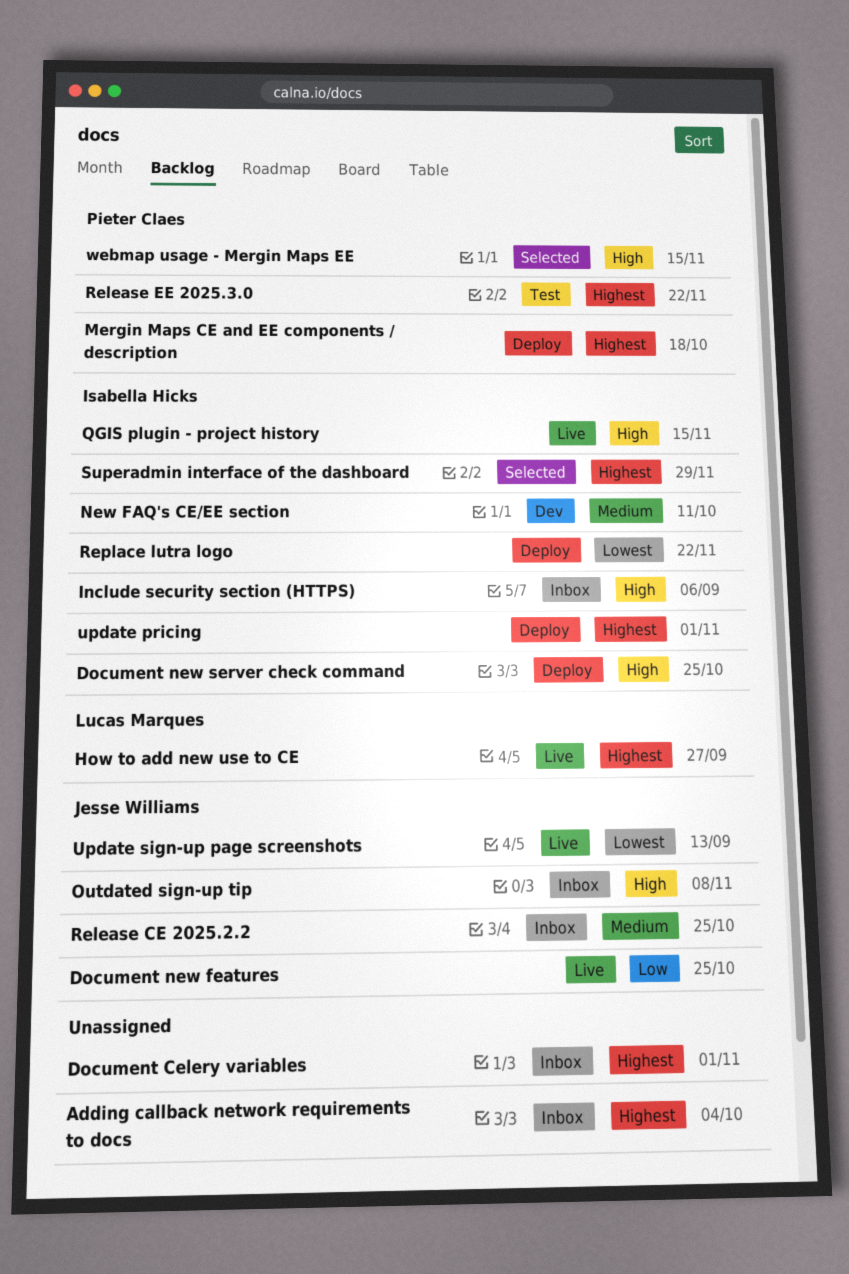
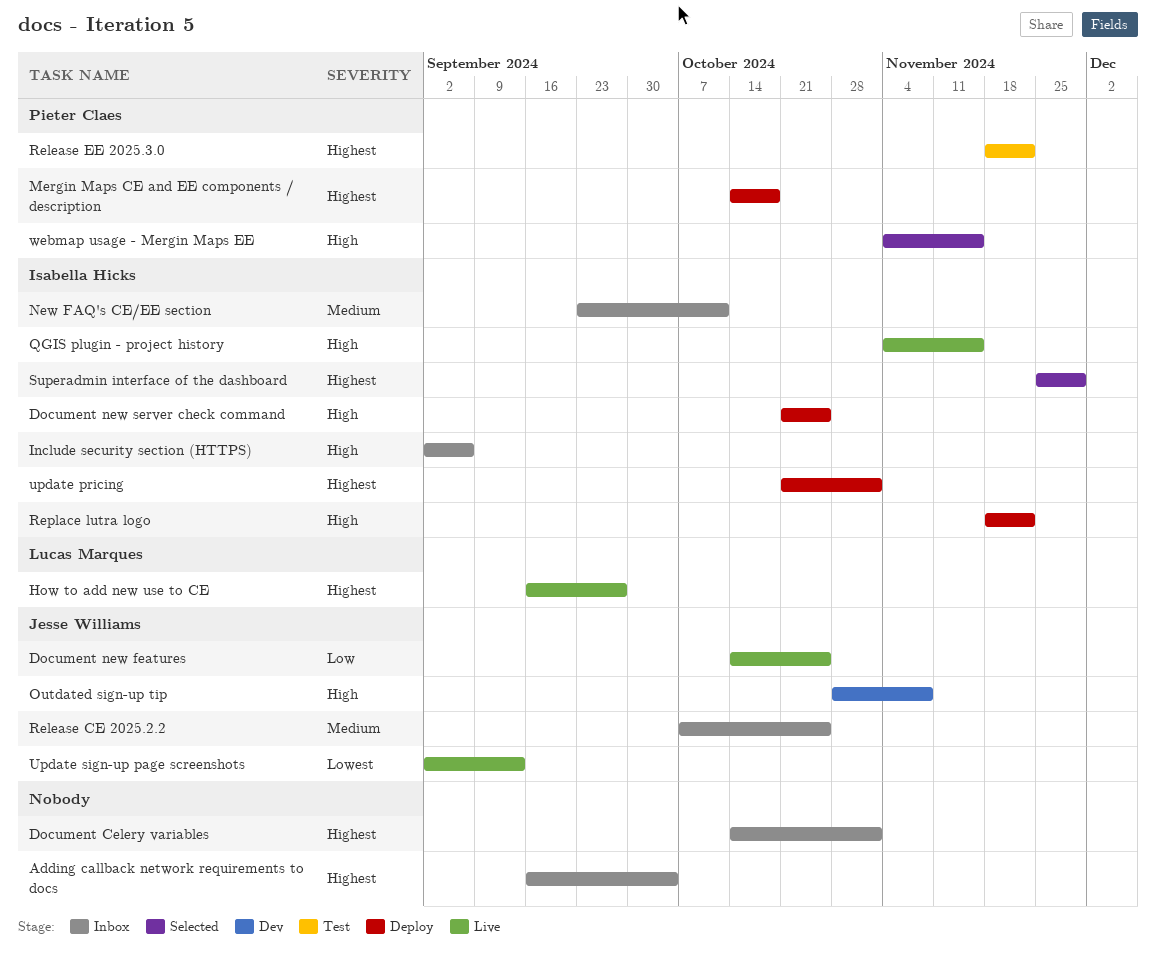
New FAQ's CE/EE section, status: Dev -> Inbox
Outdated sign-up tip, status: Inbox -> Dev
Replace lutra logo, priority: Lowest -> High

